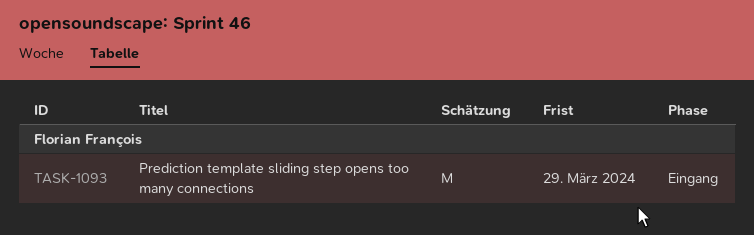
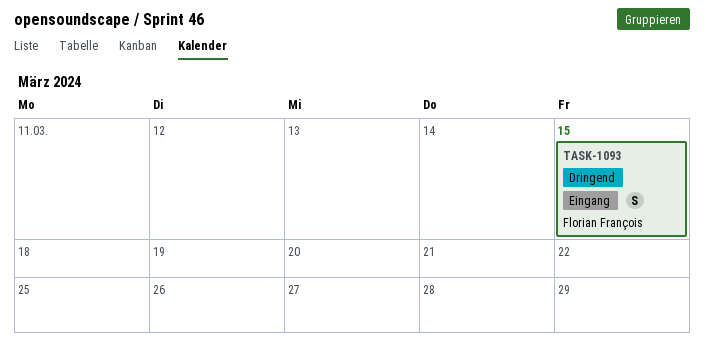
TASK-1093, estimate: M -> S
TASK-1093, due: Mar 29 -> Mar 15

